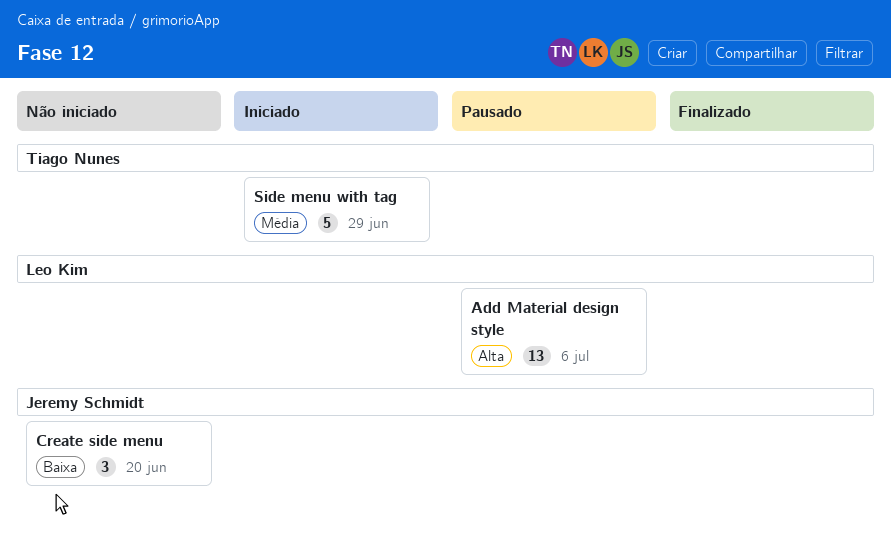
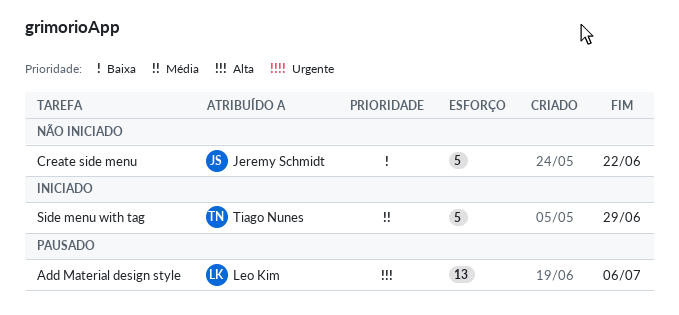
Create side menu, estimate: 3 -> 5
Create side menu, due: Jun 20 -> Jun 22

